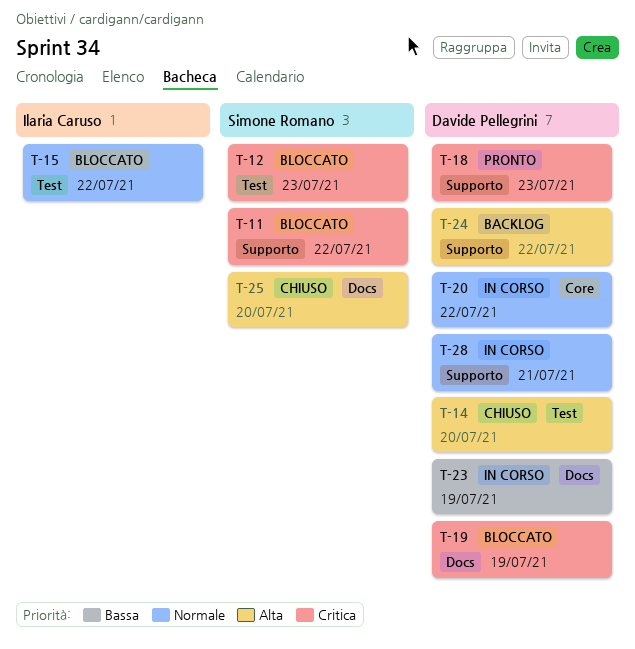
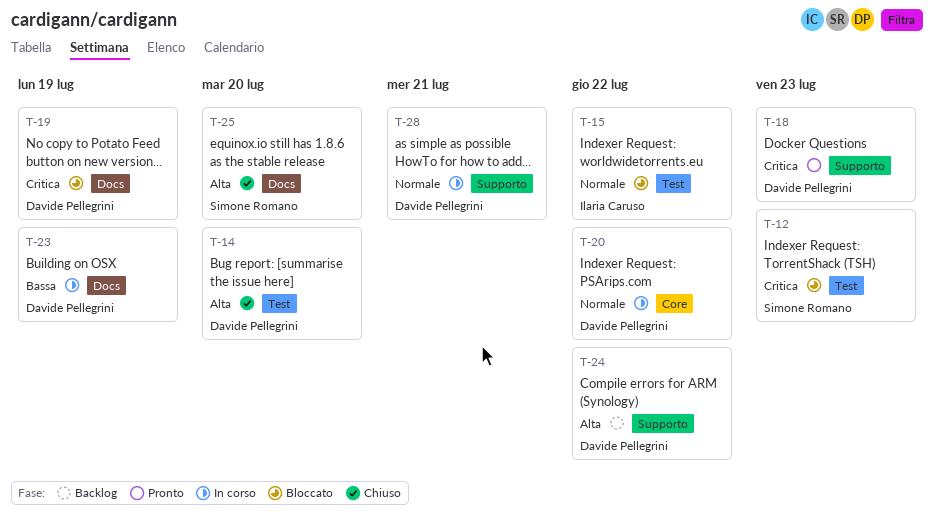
T-11: present -> none

